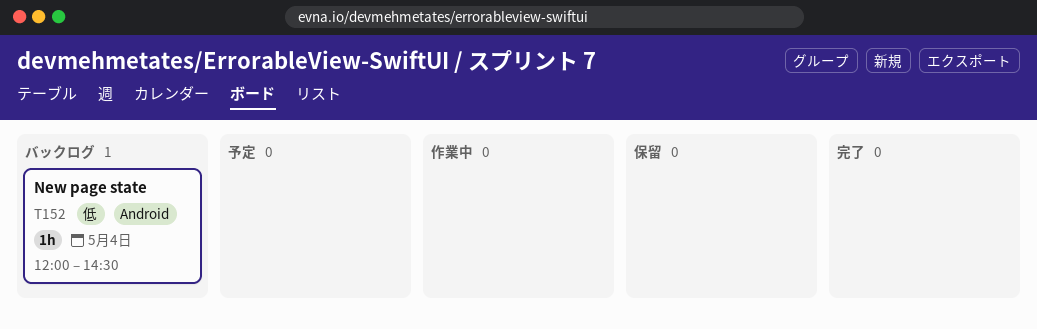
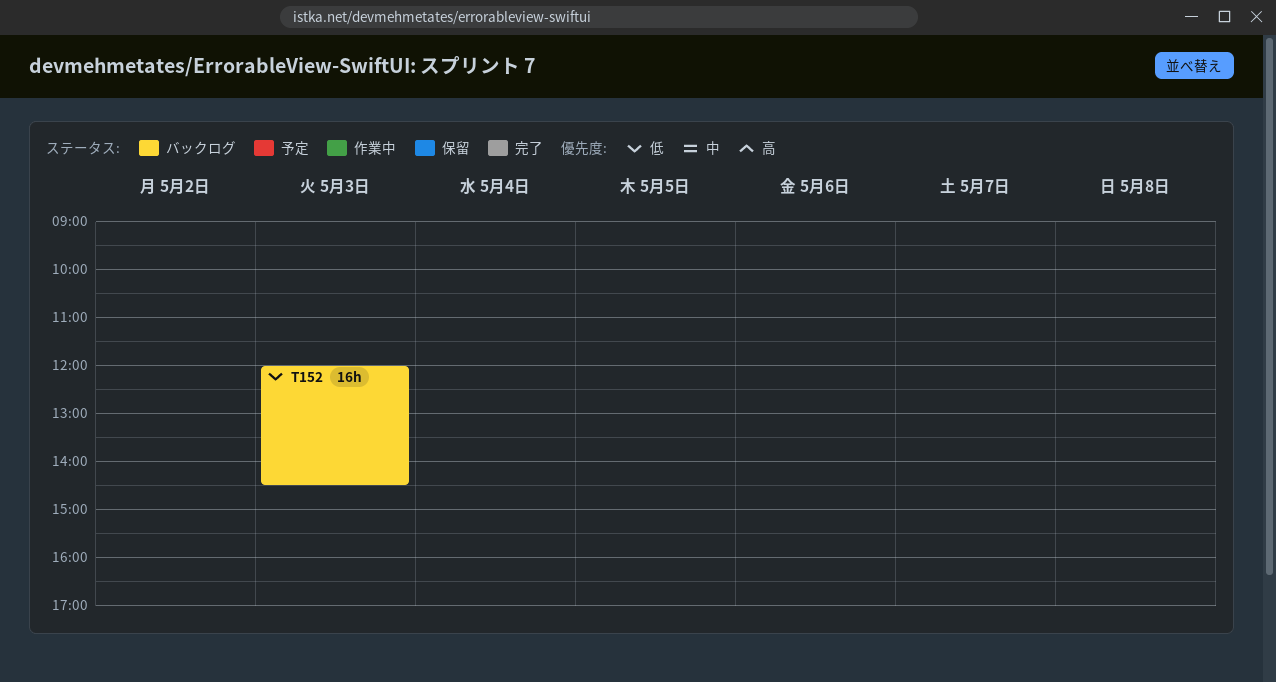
T152, estimate: 1h -> 16h
T152, day: May 4 -> May 3

